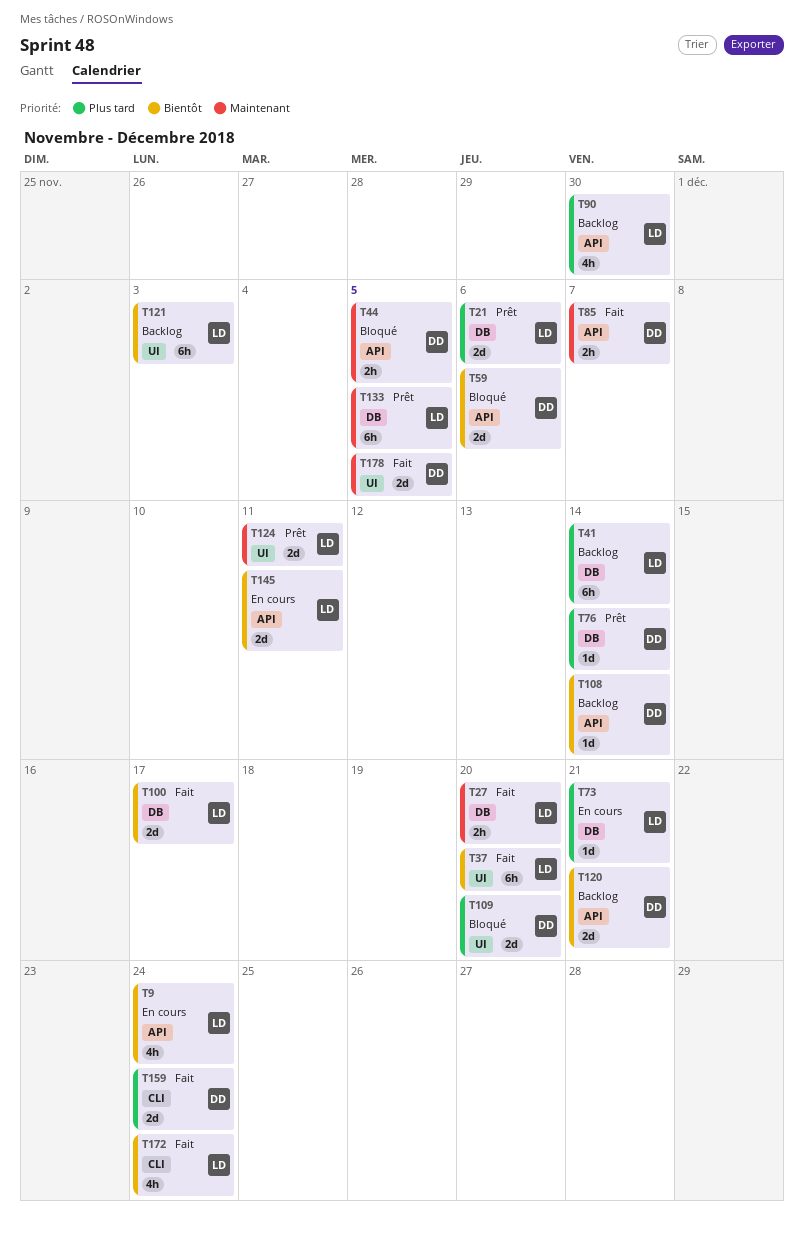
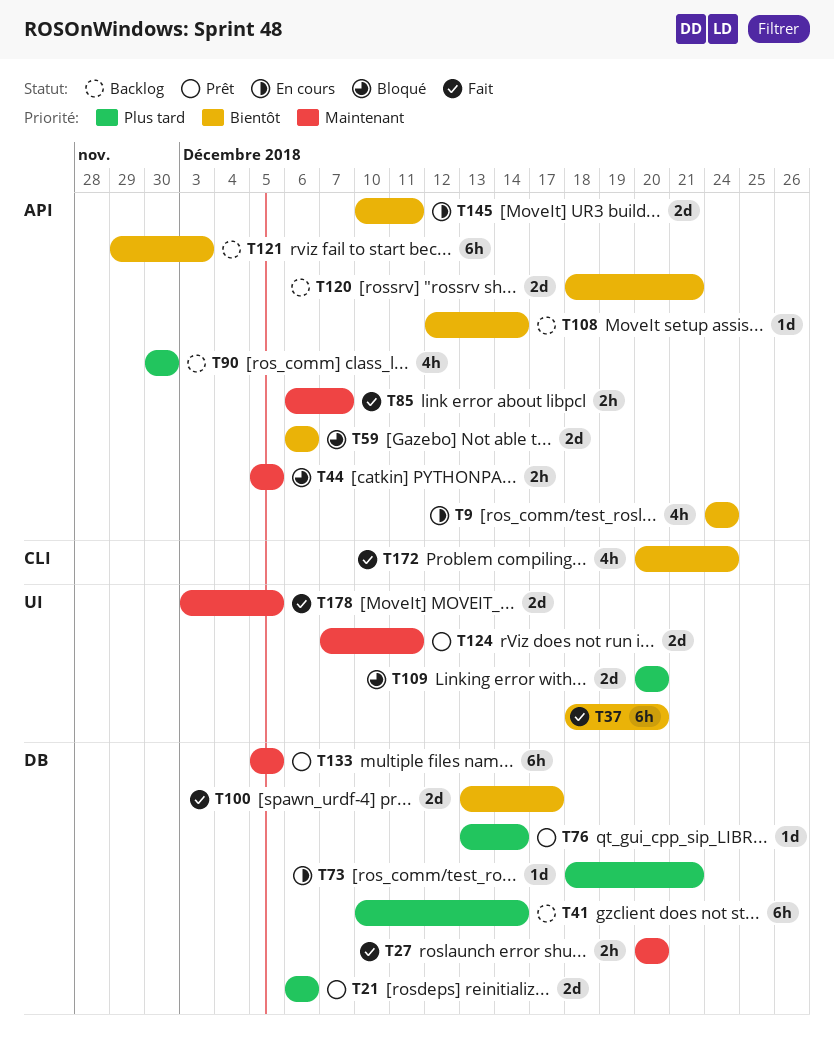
T121, label: UI -> API
T159: present -> none

